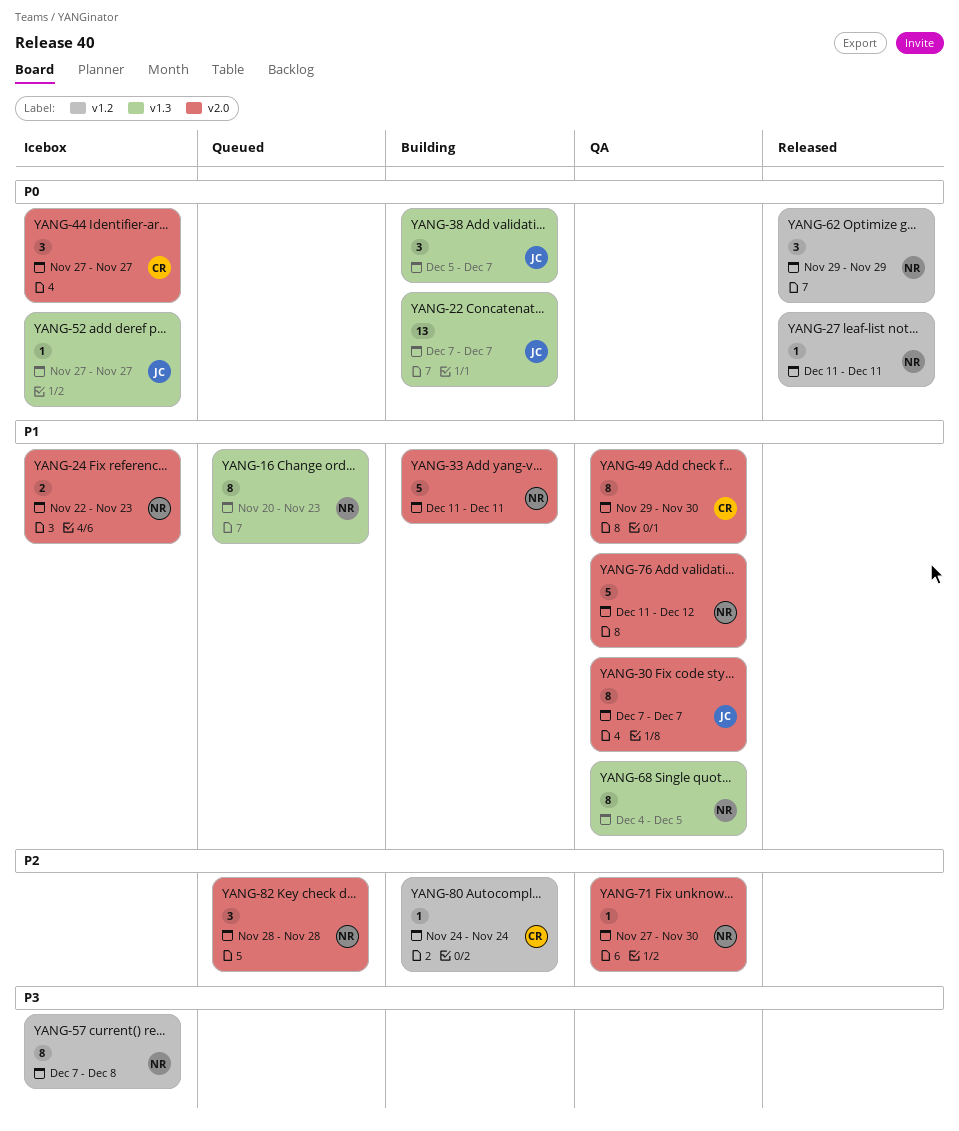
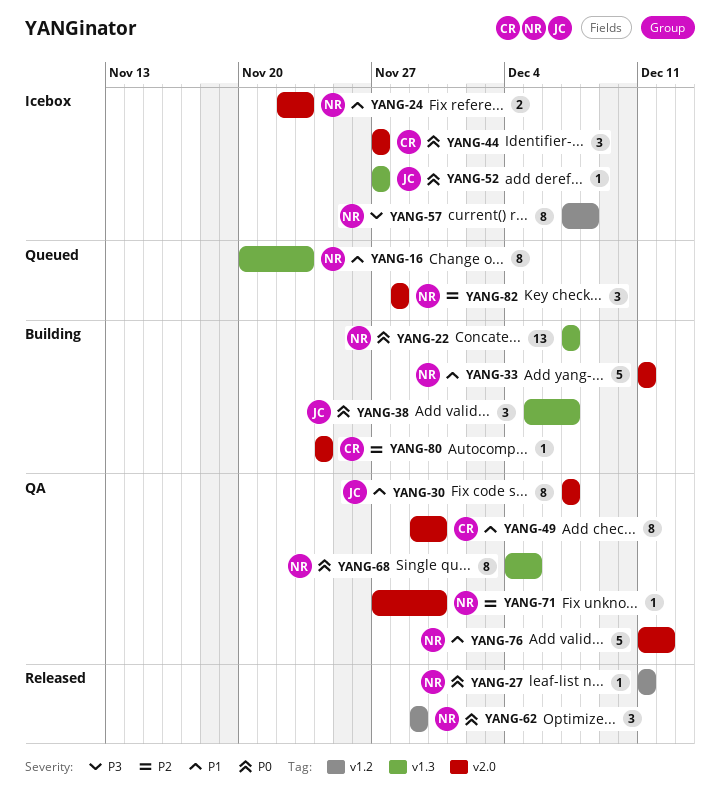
YANG-22, owner: JC -> NR
YANG-68, priority: P1 -> P0
YANG-80, label: v1.2 -> v2.0

